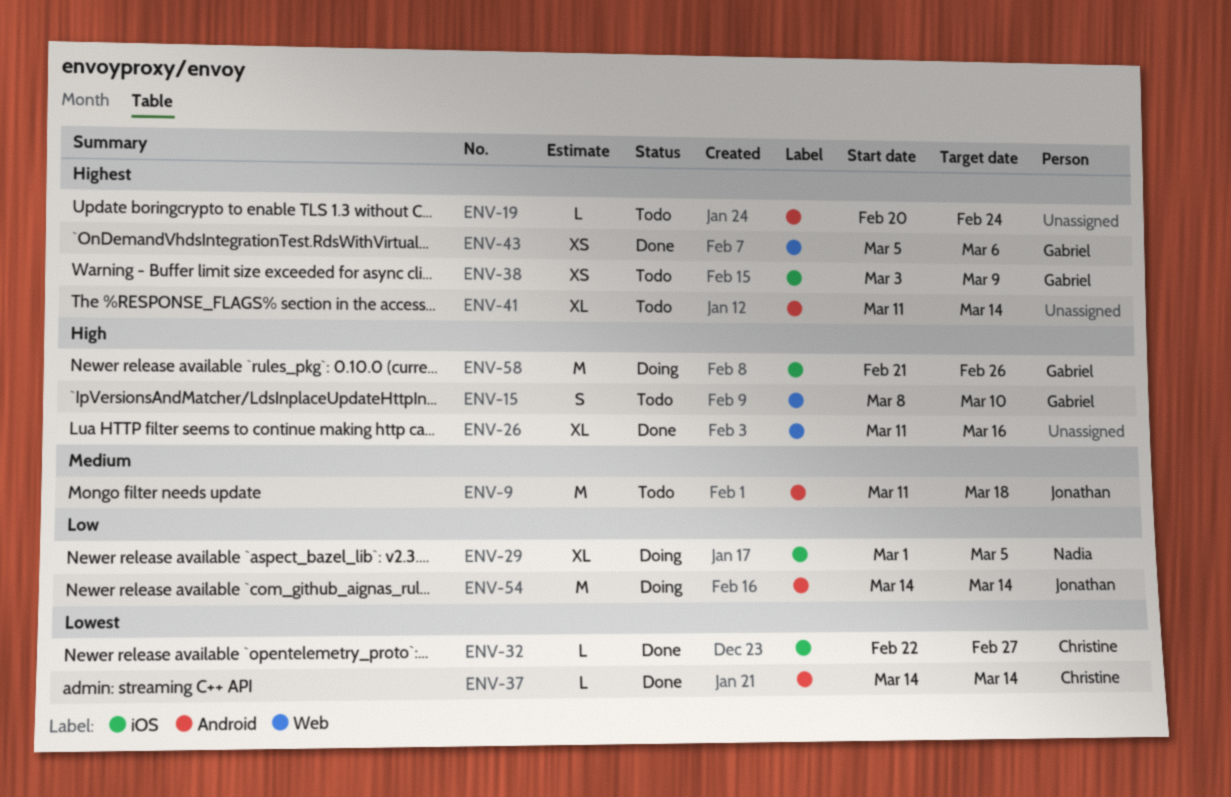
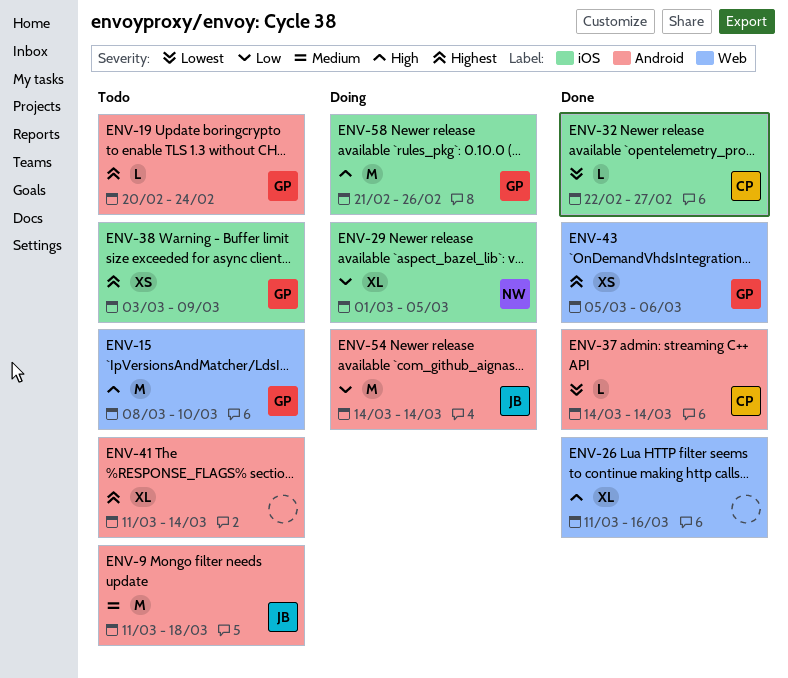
ENV-15, estimate: S -> M
ENV-19, owner: none -> Gabriel

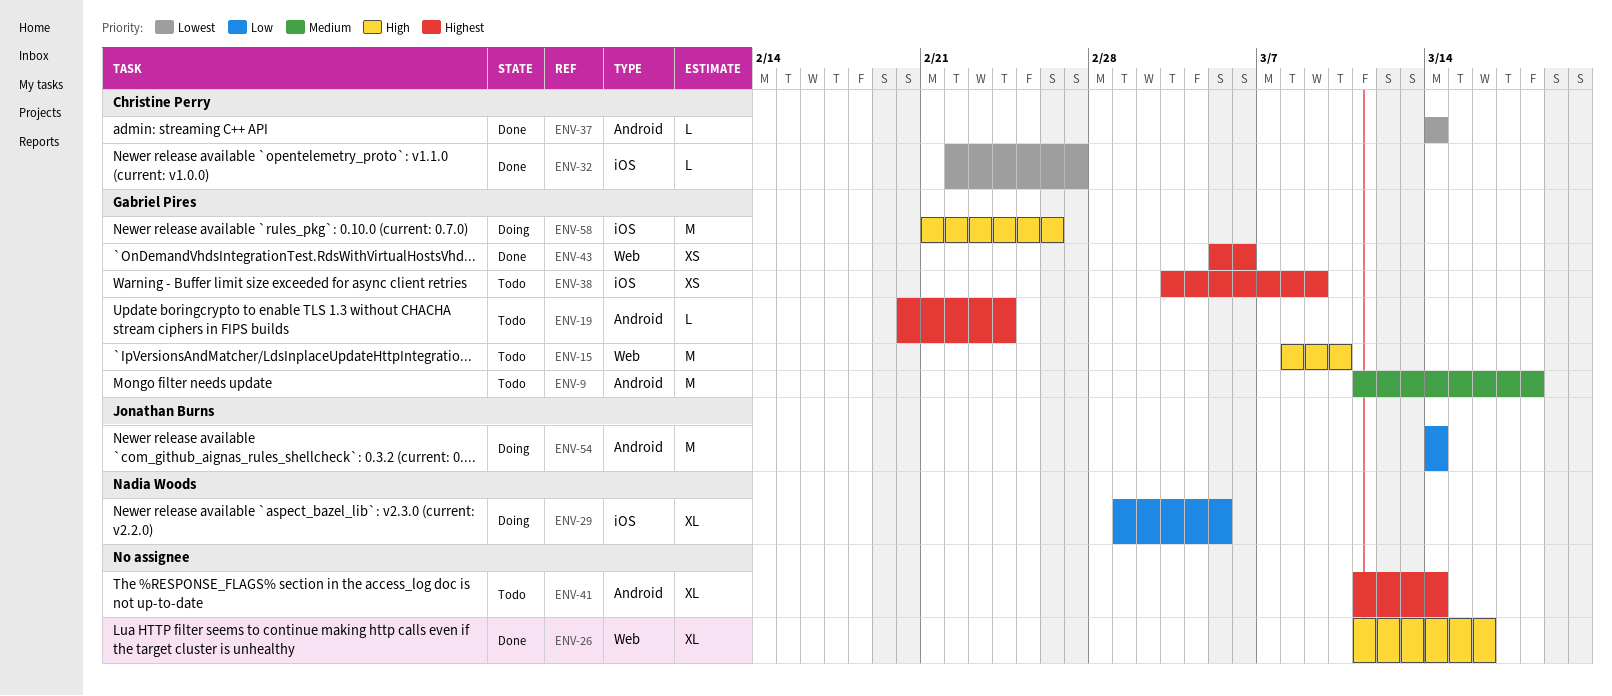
ENV-9, owner: Jonathan Burns -> Gabriel Pires

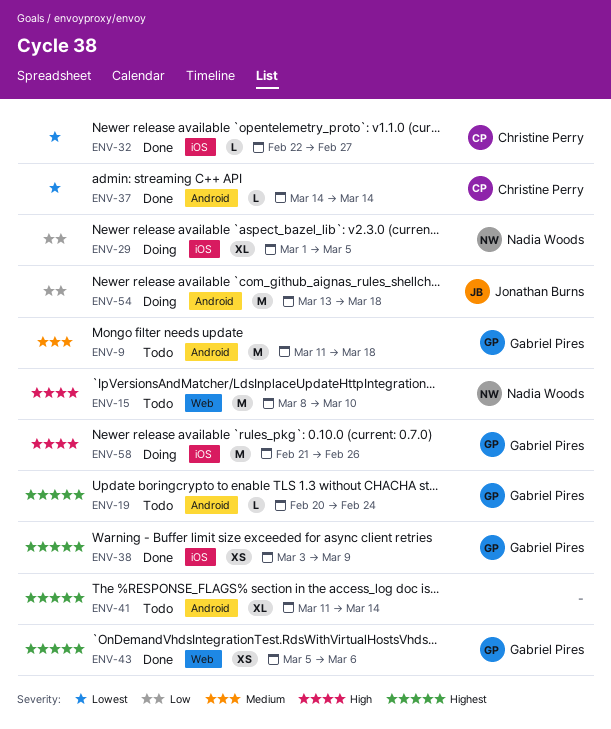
ENV-15, owner: Gabriel Pires -> Nadia Woods
ENV-26: present -> none
ENV-38, status: Todo -> Done
ENV-54, start: Mar 14 -> Mar 13
ENV-54, due: Mar 14 -> Mar 18

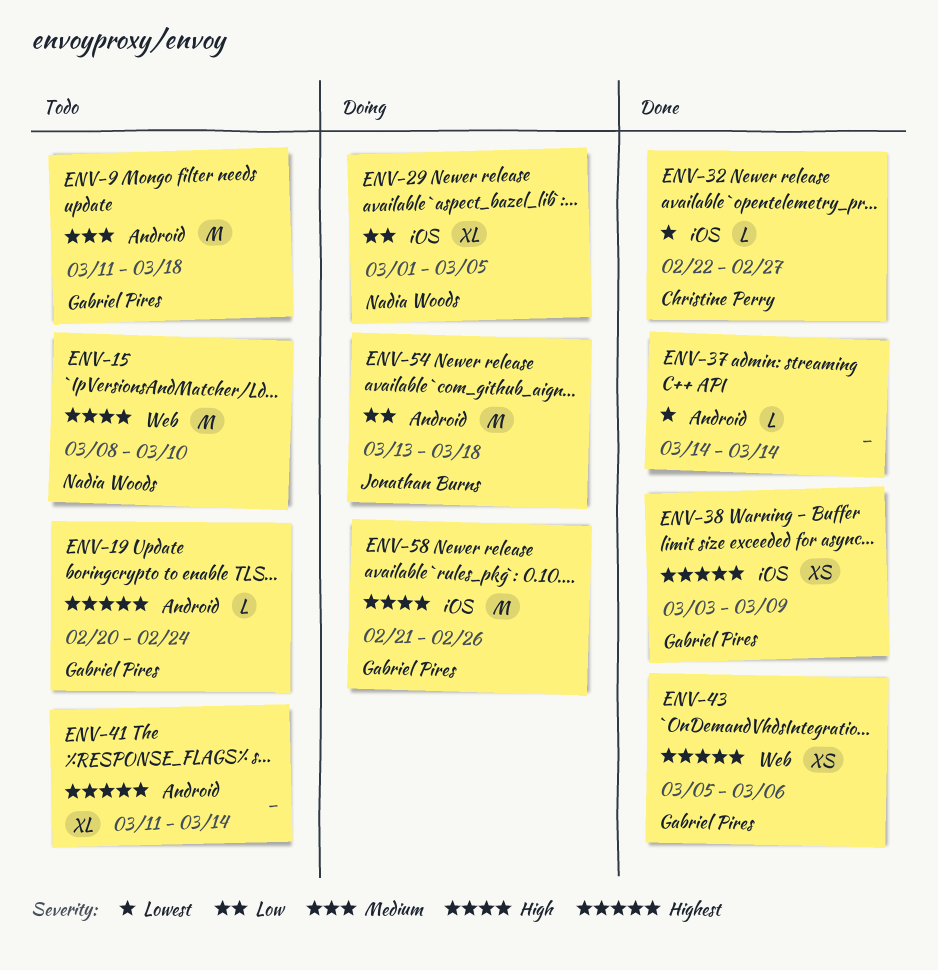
ENV-37, owner: Christine Perry -> none

